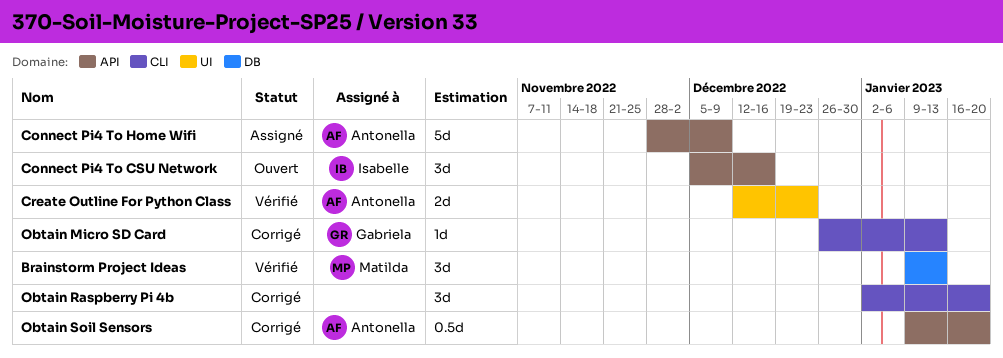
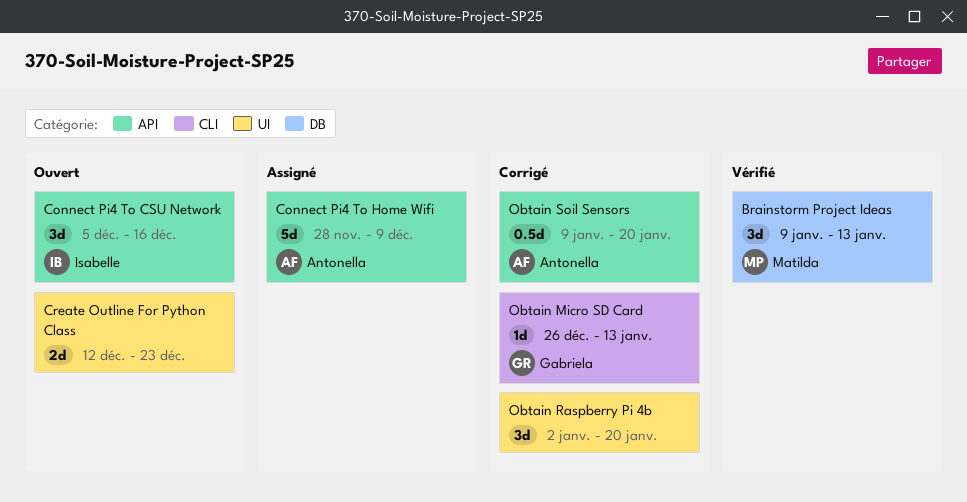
Create Outline For Python Class, status: Vérifié -> Ouvert
Create Outline For Python Class, owner: Antonella -> none
Obtain Raspberry Pi 4b, label: CLI -> UI

